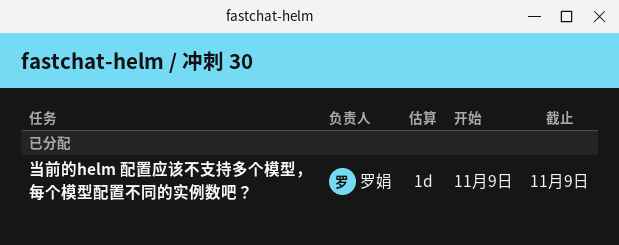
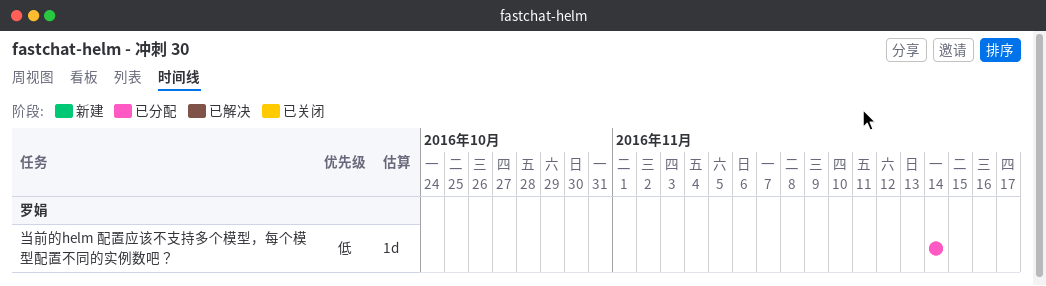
当前的helm 配置应该不支持多个模型，每个模型配置不同的实例数吧？, start: Nov 9 -> Nov 14
当前的helm 配置应该不支持多个模型，每个模型配置不同的实例数吧？, due: Nov 9 -> Nov 14

